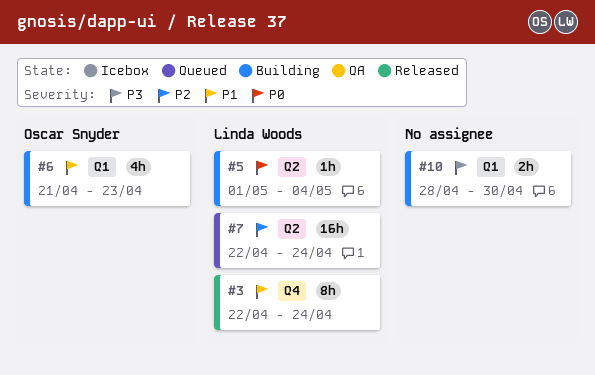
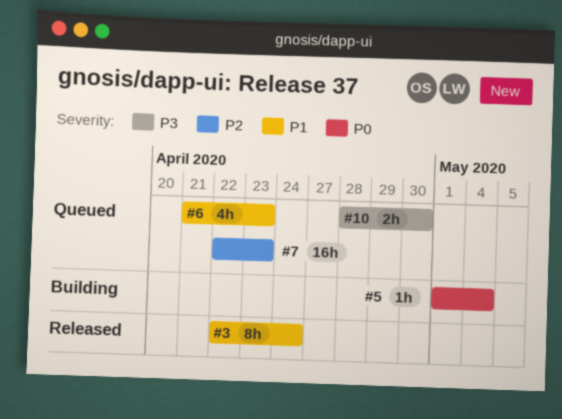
#6, status: Building -> Queued
#7, due: Apr 24 -> Apr 23
#10, status: Building -> Queued

